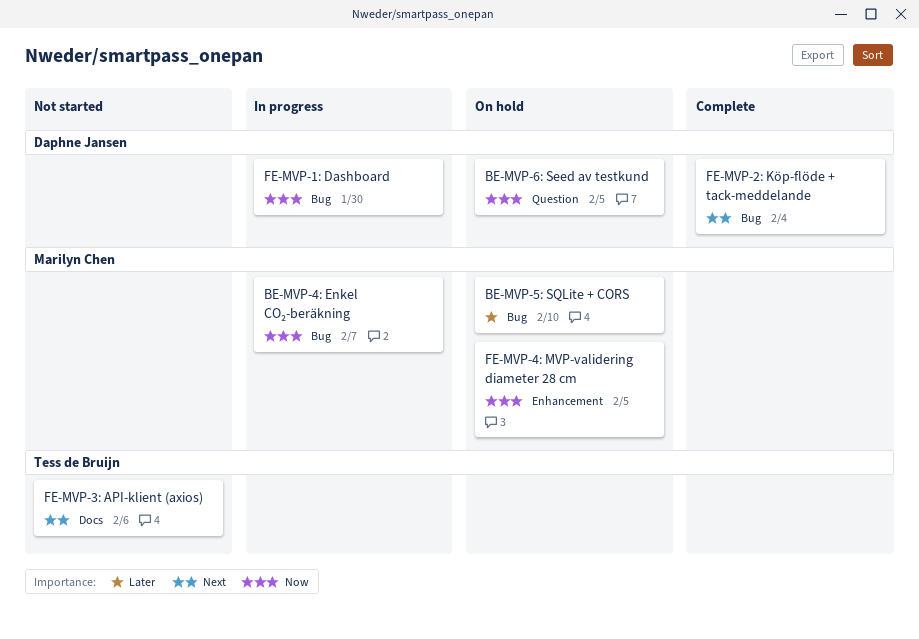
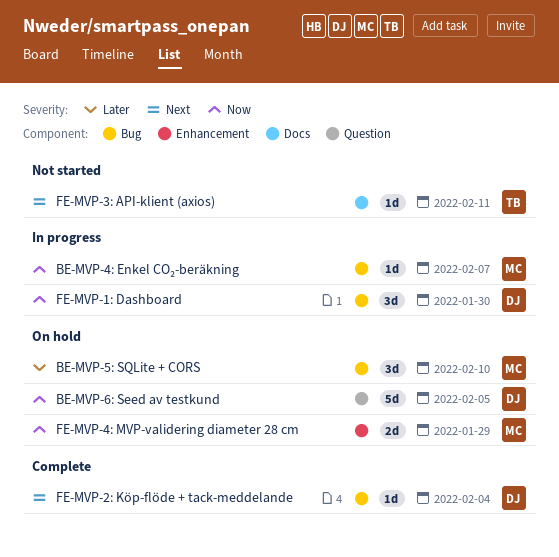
FE-MVP-3: API-klient (axios), due: Feb 6 -> Feb 11
FE-MVP-4: MVP-validering diameter 28 cm, due: Feb 5 -> Jan 29

